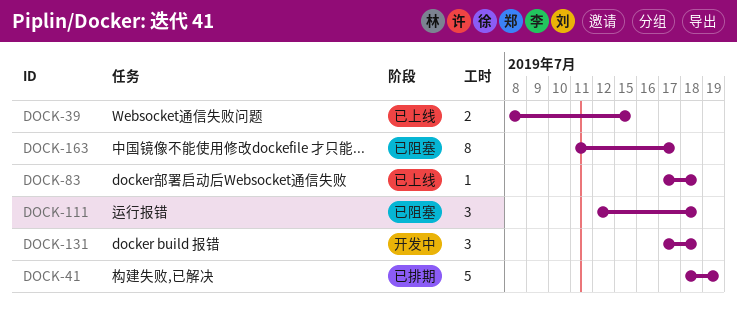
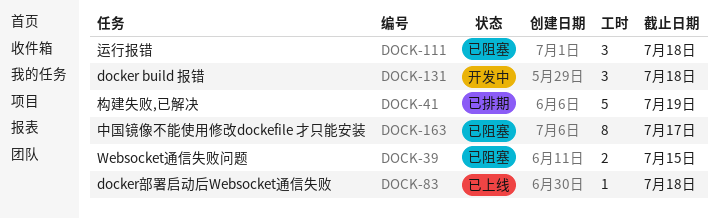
DOCK-39, status: 已上线 -> 已阻塞

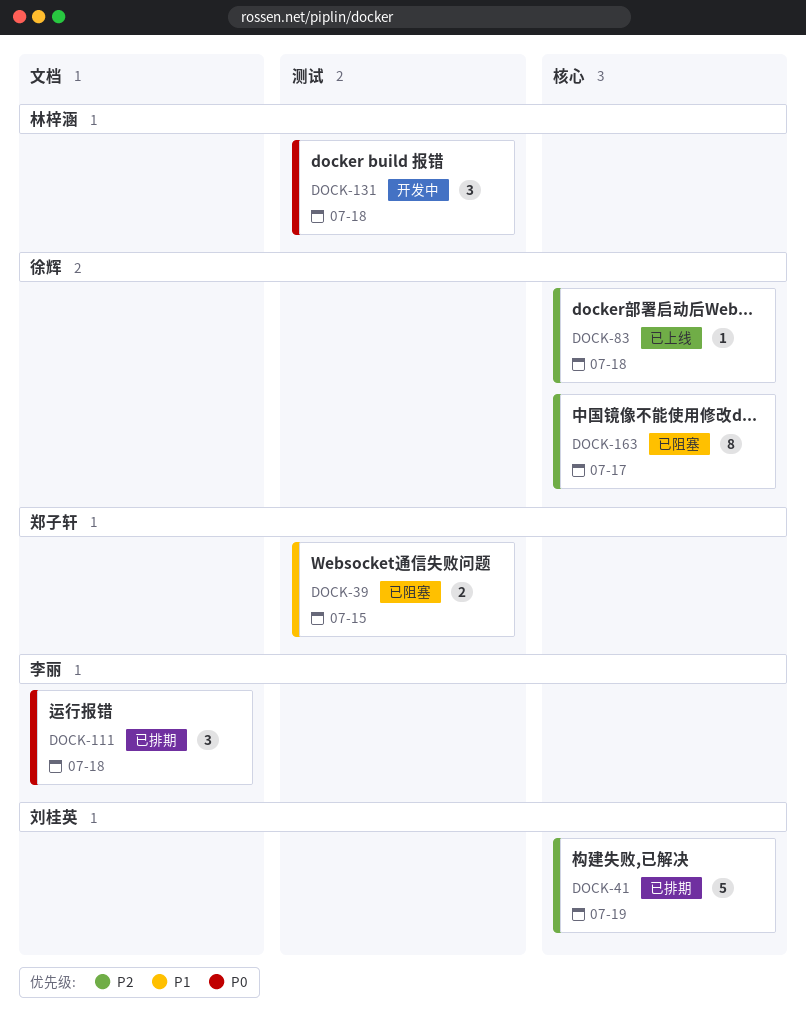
DOCK-111, status: 已阻塞 -> 已排期

